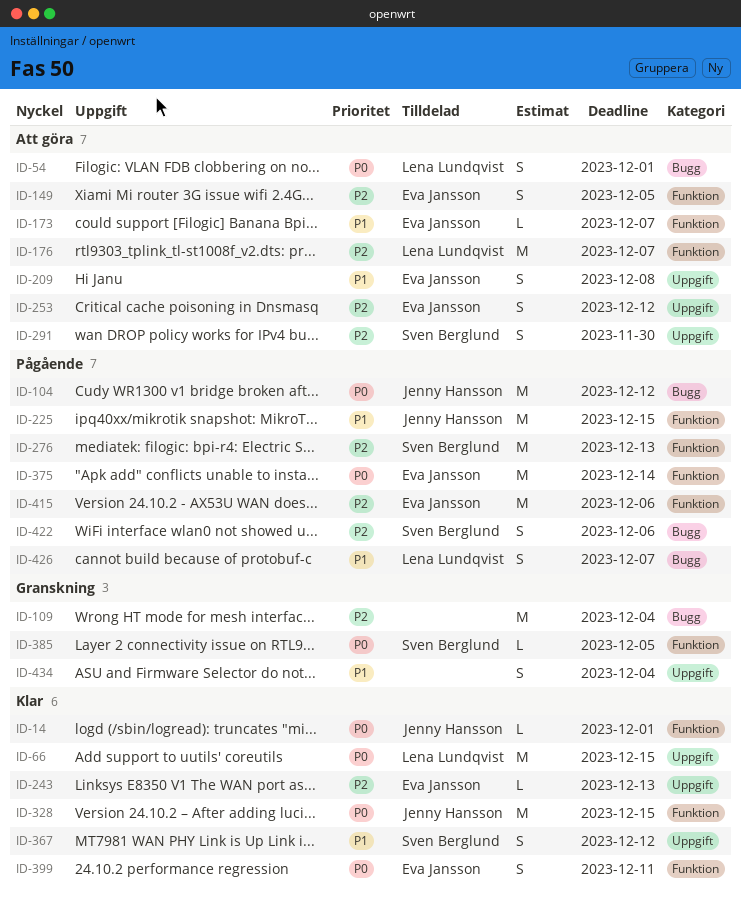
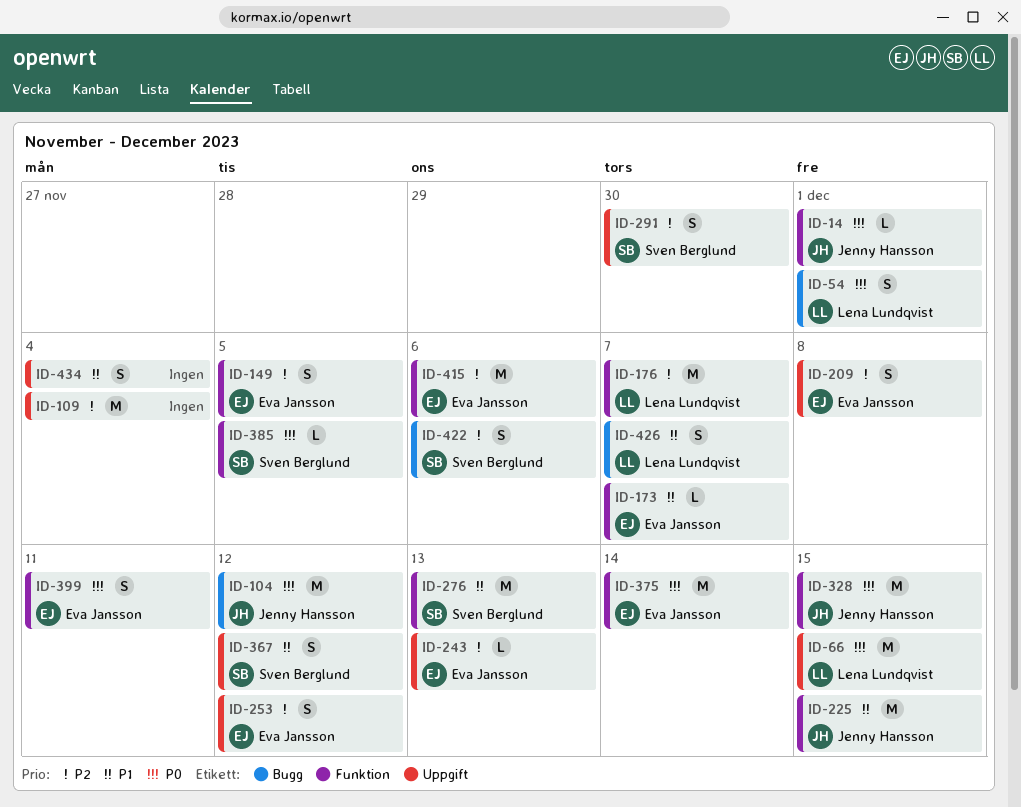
ID-109, label: Bugg -> Uppgift
ID-209, priority: P1 -> P2
ID-276, priority: P2 -> P1

